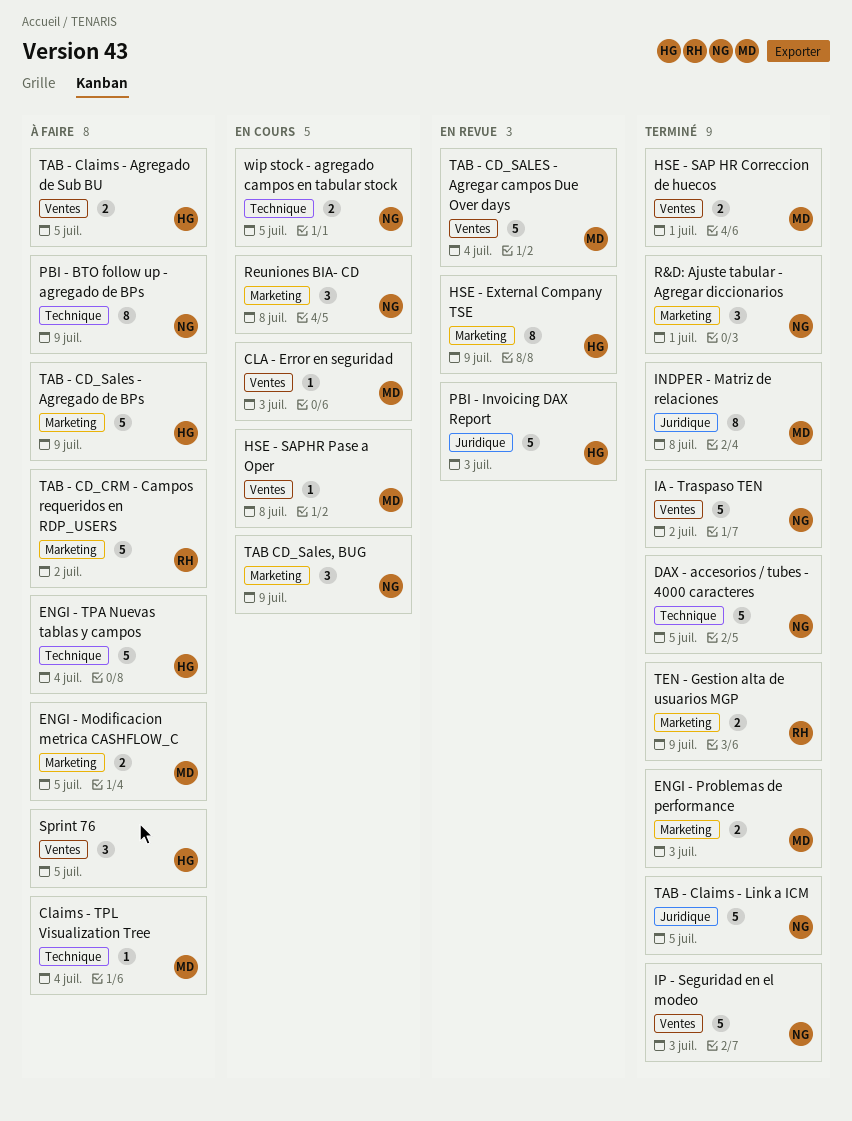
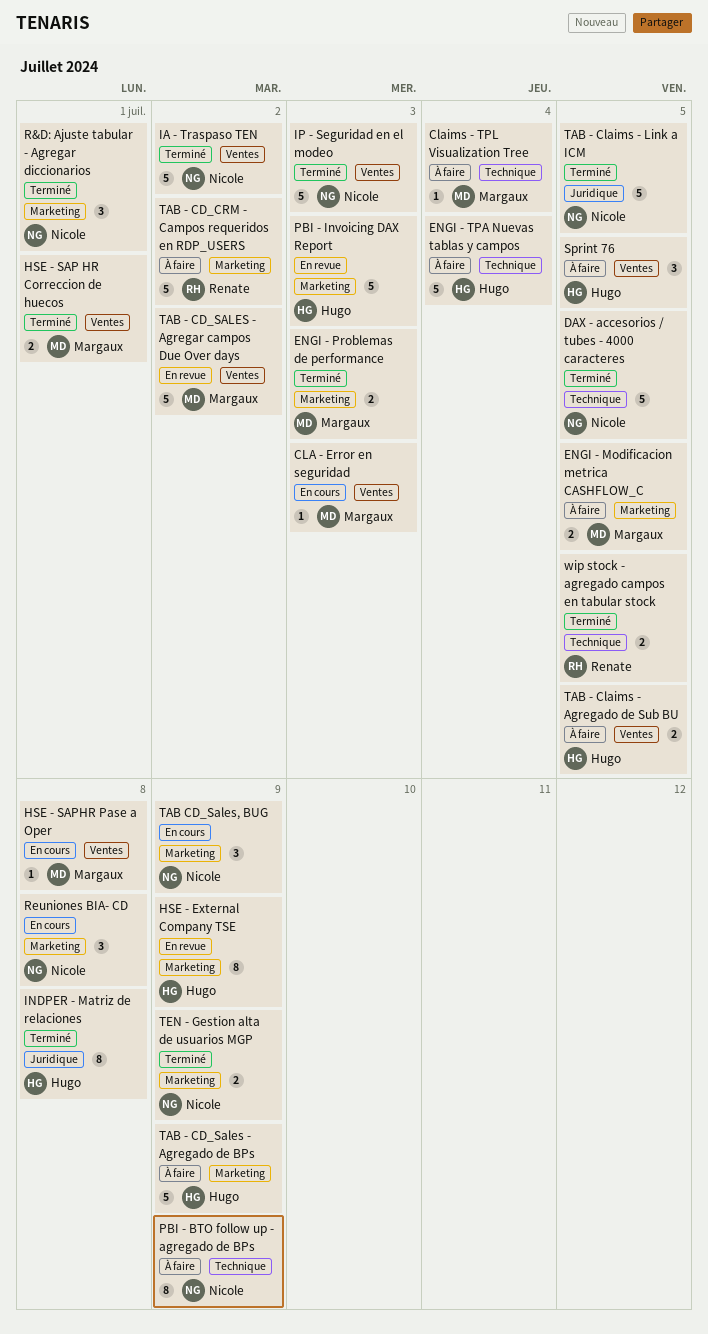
INDPER - Matriz de relaciones, owner: Margaux -> Hugo
PBI - Invoicing DAX Report, label: Juridique -> Marketing
TAB - CD_SALES - Agregar campos Due Over days, due: Jul 4 -> Jul 2
TEN - Gestion alta de usuarios MGP, owner: Renate -> Nicole
wip stock - agregado campos en tabular stock, status: En cours -> Terminé
wip stock - agregado campos en tabular stock, owner: Nicole -> Renate

